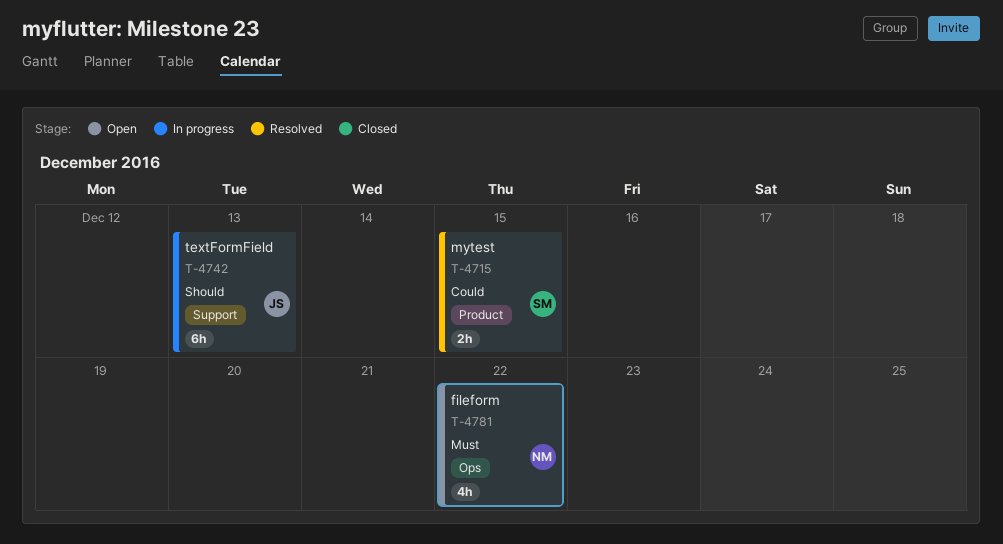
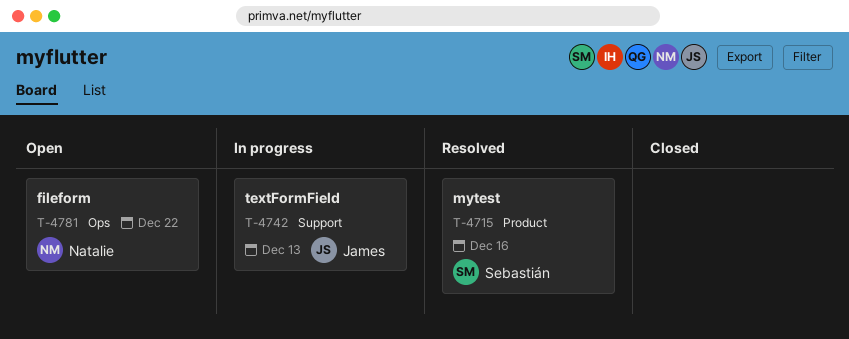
T-4715, due: Dec 15 -> Dec 16

